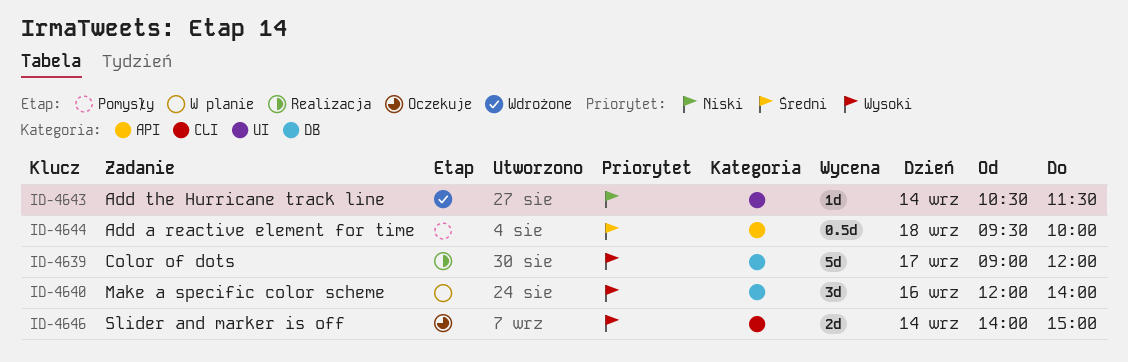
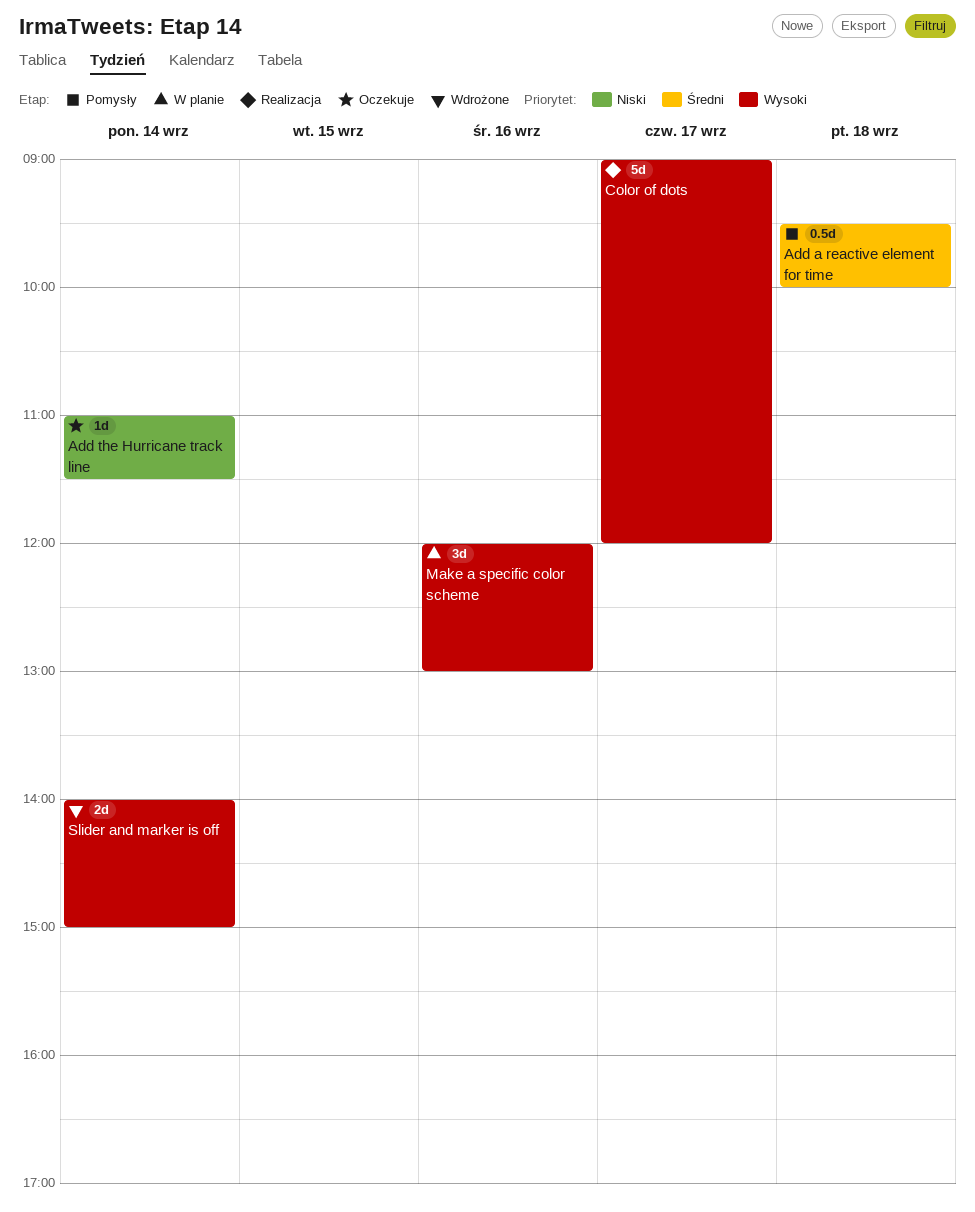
Add the Hurricane track line, status: Wdrożone -> Oczekuje
Add the Hurricane track line, begins: 10:30 -> 11:00
Make a specific color scheme, ends: 14:00 -> 13:00
Slider and marker is off, status: Oczekuje -> Wdrożone

